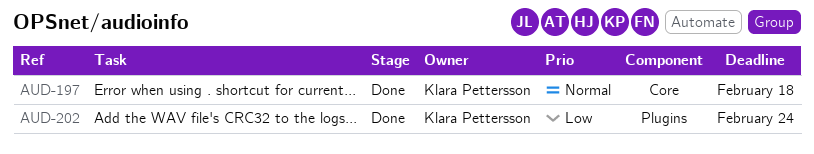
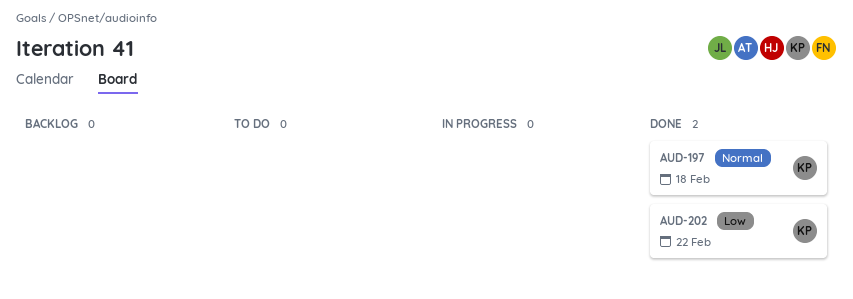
AUD-202, due: Feb 24 -> Feb 22

